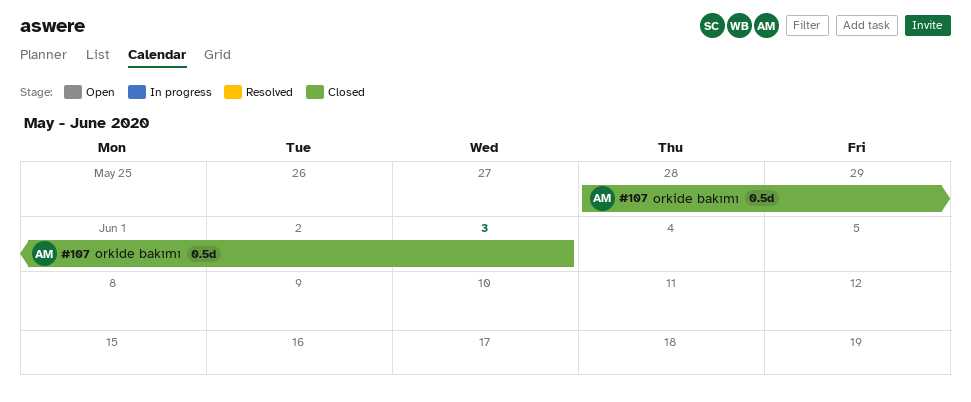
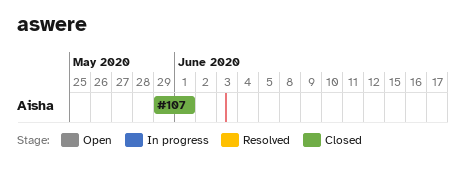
#107, start: May 28 -> May 29
#107, due: Jun 3 -> Jun 1

